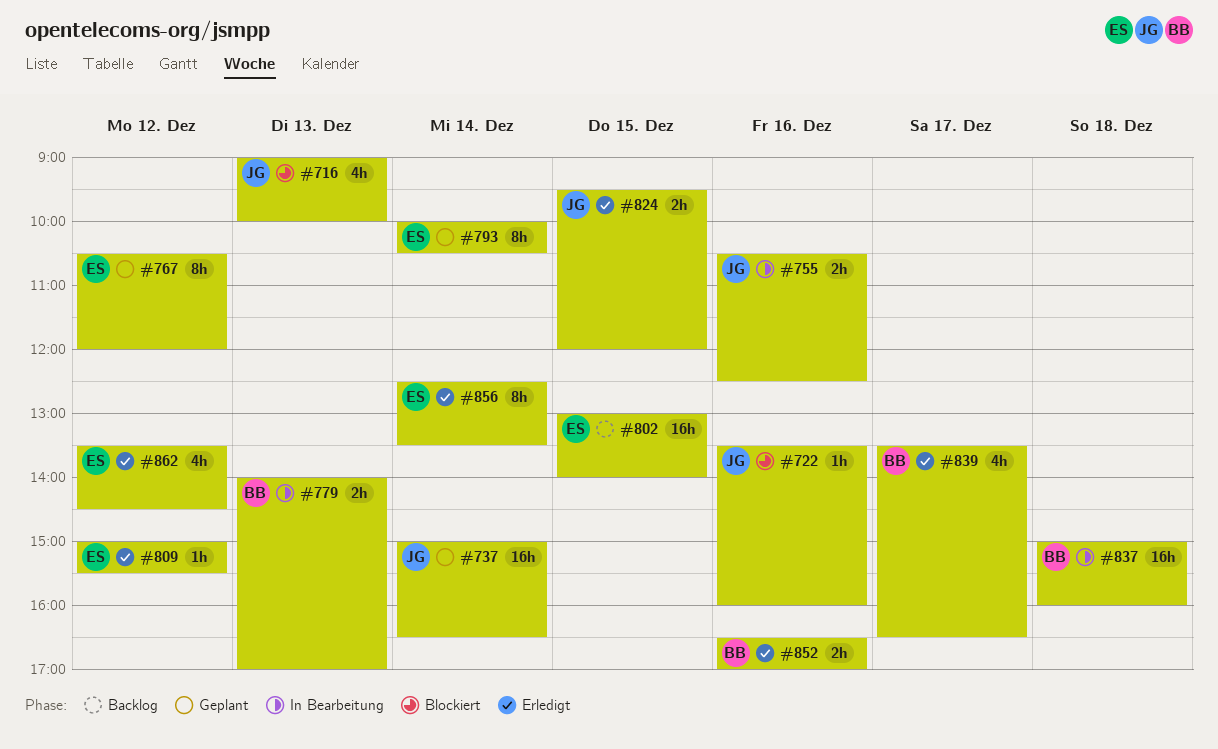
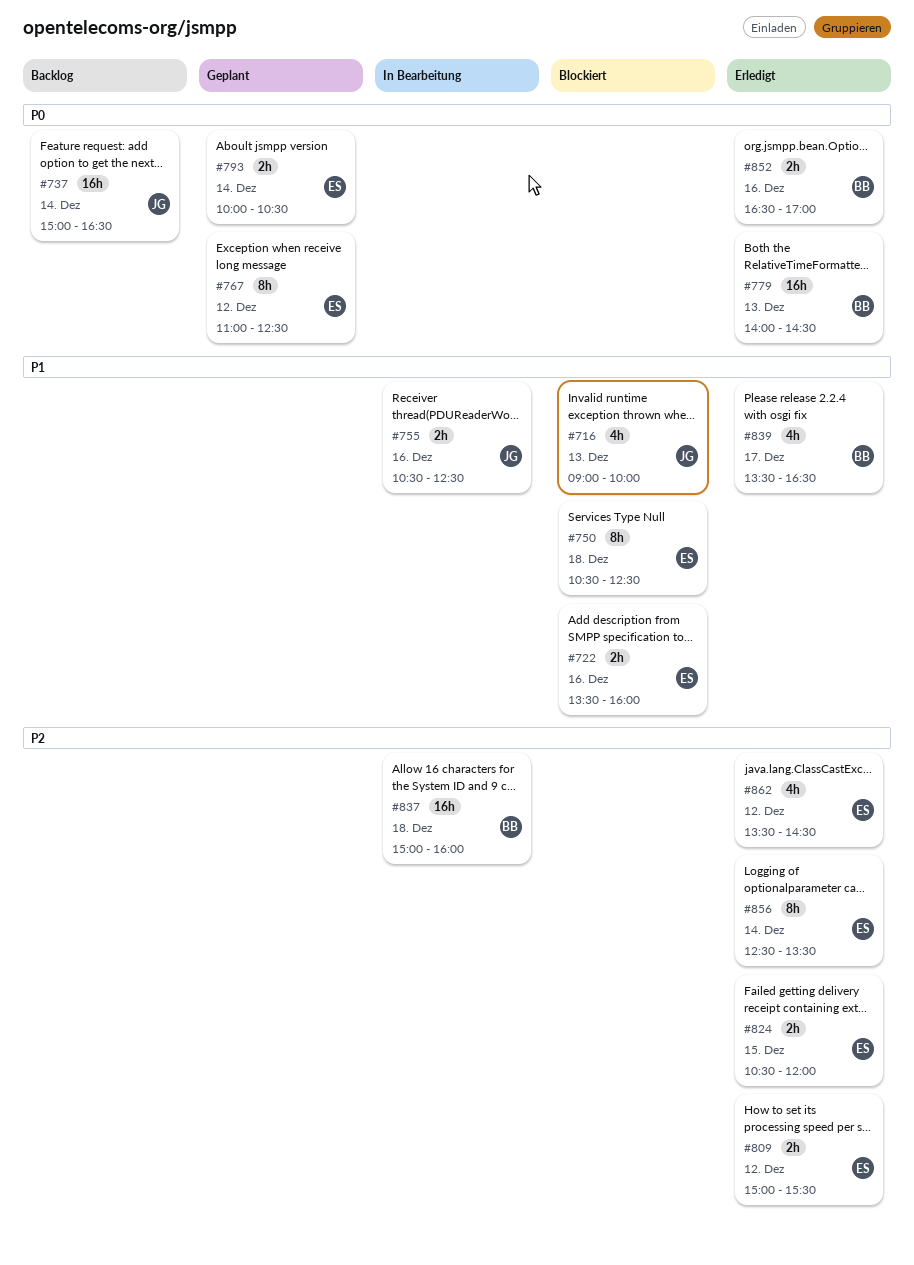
#722, owner: JG -> ES
#722, estimate: 1h -> 2h
#737, status: Geplant -> Backlog
#750: none -> present
#767, begins: 10:30 -> 11:00
#767, ends: 12:00 -> 12:30
#779, status: In Bearbeitung -> Erledigt
#779, estimate: 2h -> 16h
#779, ends: 17:00 -> 14:30
#793, estimate: 8h -> 2h
#802: present -> none
#809, estimate: 1h -> 2h
#824, owner: JG -> ES
#824, begins: 09:30 -> 10:30

